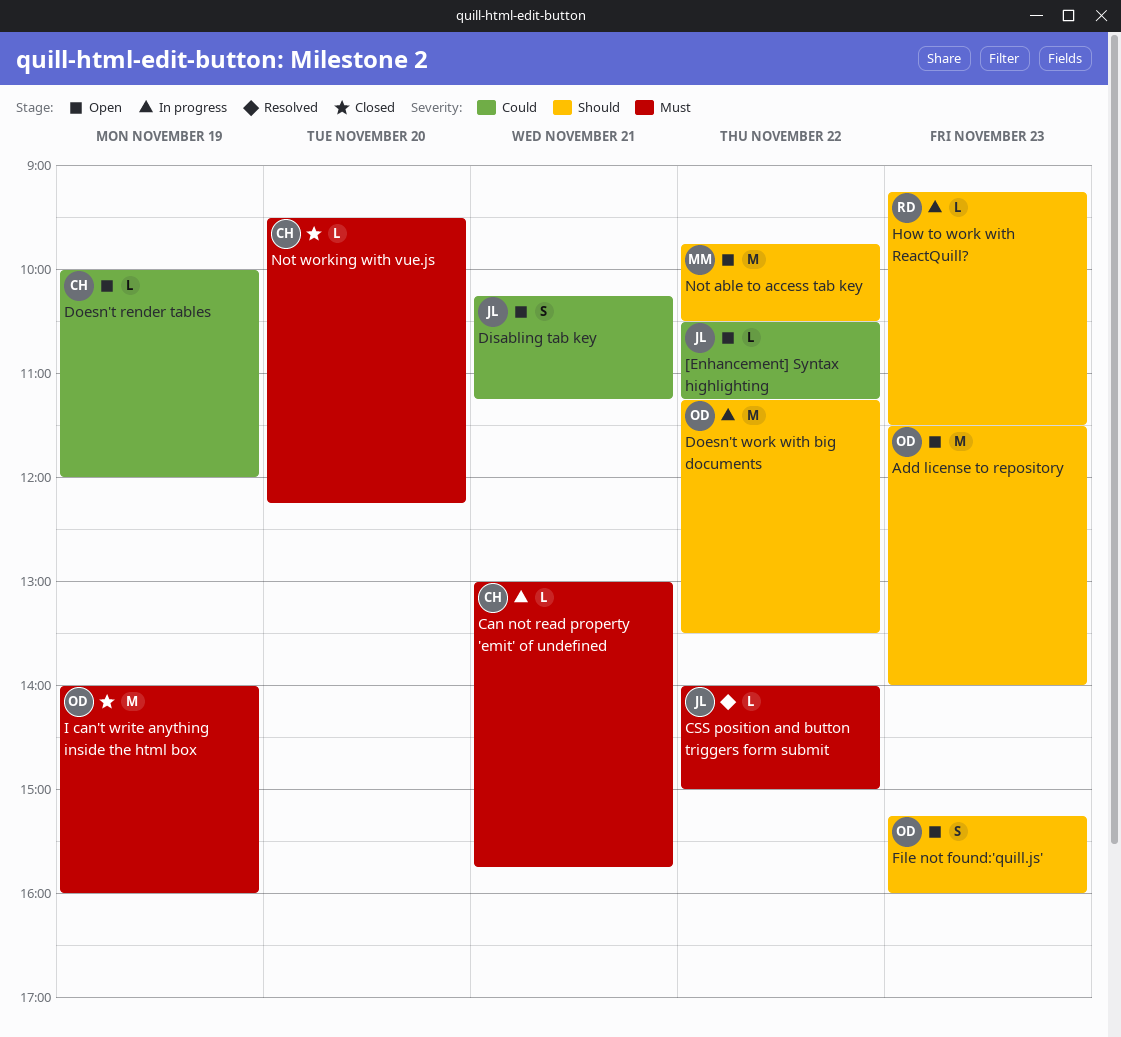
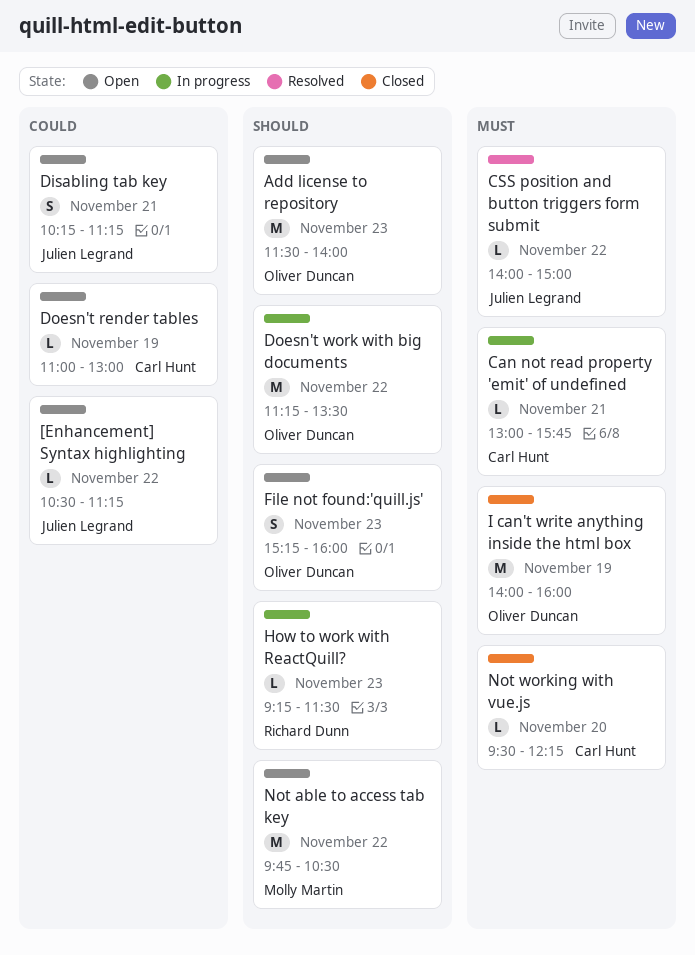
Doesn't render tables, begins: 10:00 -> 11:00
Doesn't render tables, ends: 12:00 -> 13:00

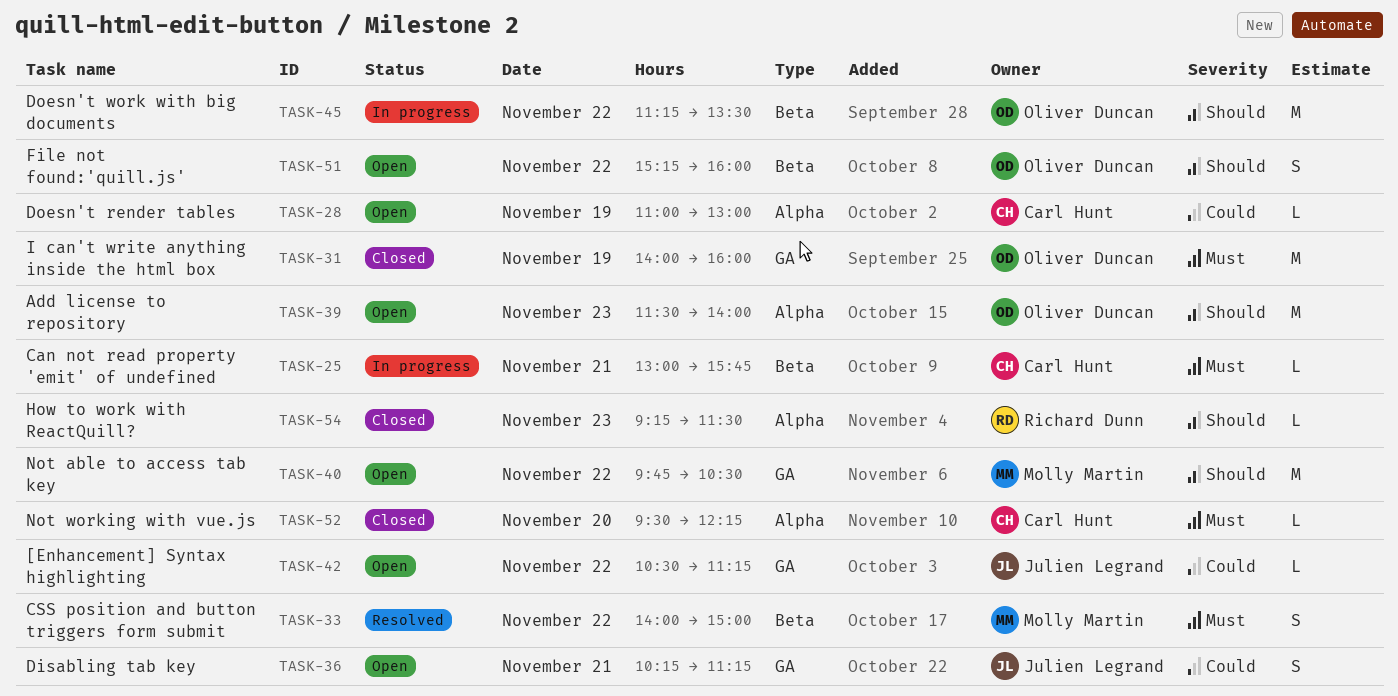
CSS position and button triggers form submit, owner: Julien Legrand -> Molly Martin
CSS position and button triggers form submit, estimate: L -> S
File not found:'quill.js', day: Nov 23 -> Nov 22
How to work with ReactQuill?, status: In progress -> Closed

